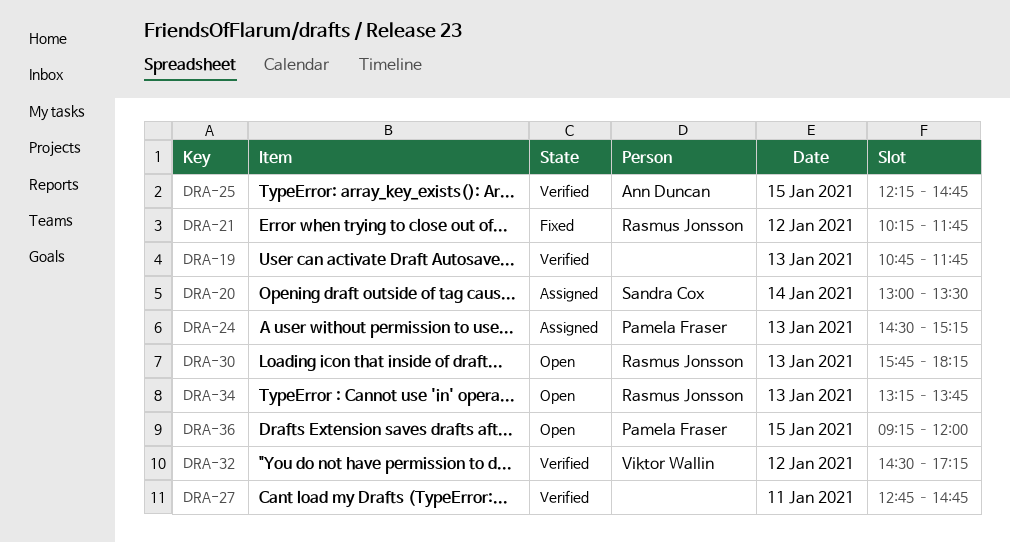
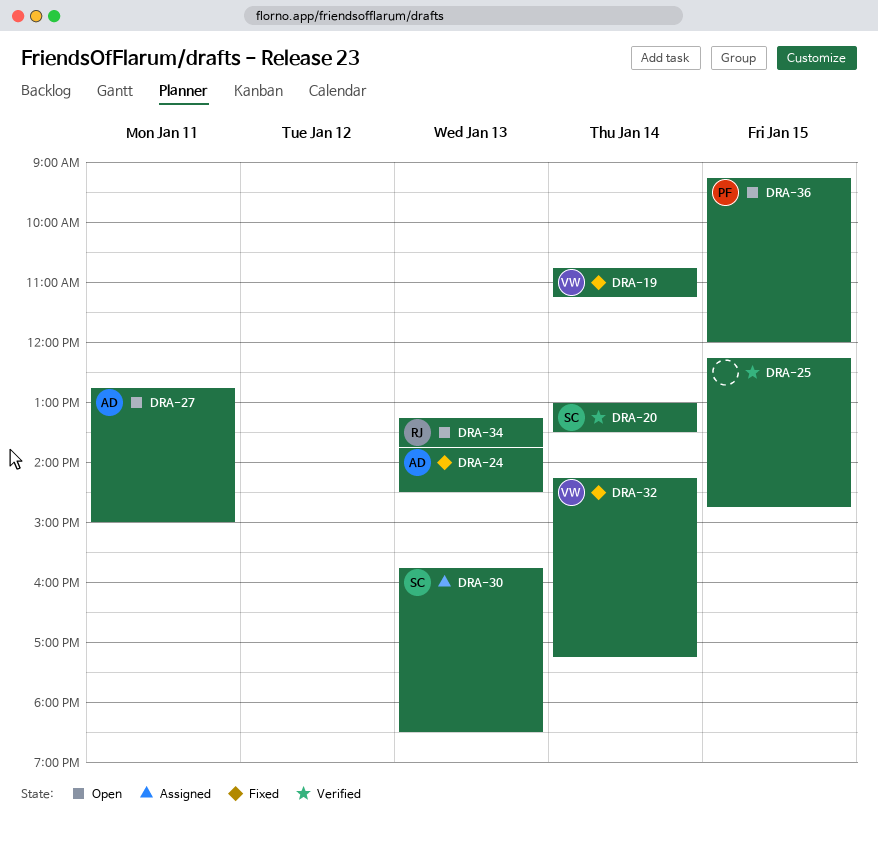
DRA-19, status: Verified -> Fixed
DRA-19, owner: none -> Viktor Wallin
DRA-19, day: Jan 13 -> Jan 14
DRA-19, ends: 11:45 -> 11:15
DRA-20, status: Assigned -> Verified
DRA-21: present -> none
DRA-24, status: Assigned -> Fixed
DRA-24, owner: Pamela Fraser -> Ann Duncan
DRA-24, begins: 14:30 -> 13:45
DRA-24, ends: 15:15 -> 14:30
DRA-25, owner: Ann Duncan -> none
DRA-27, status: Verified -> Open
DRA-27, owner: none -> Ann Duncan
DRA-27, ends: 14:45 -> 15:00
DRA-30, status: Open -> Assigned
DRA-30, owner: Rasmus Jonsson -> Sandra Cox
DRA-30, ends: 18:15 -> 18:30
DRA-32, status: Verified -> Fixed
DRA-32, day: Jan 12 -> Jan 14
DRA-32, begins: 14:30 -> 14:15

